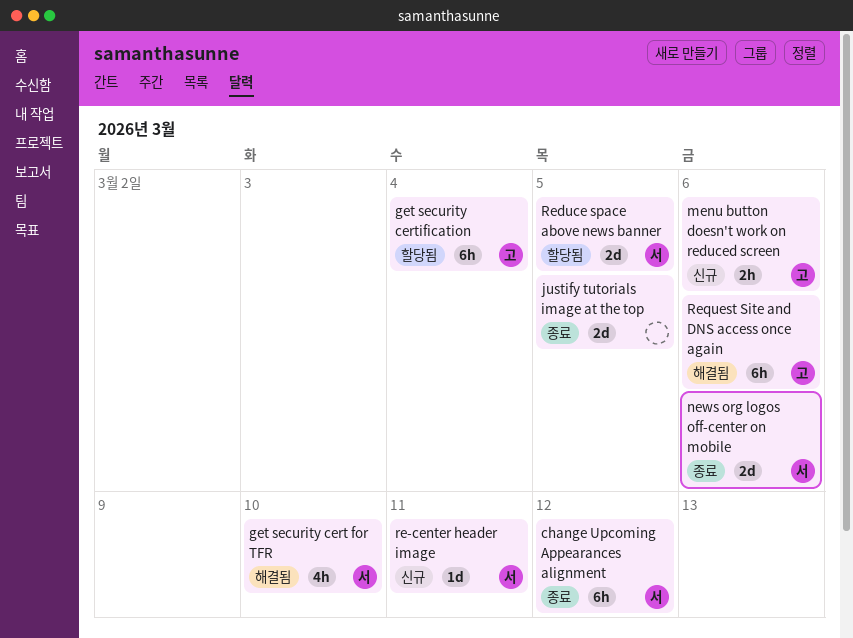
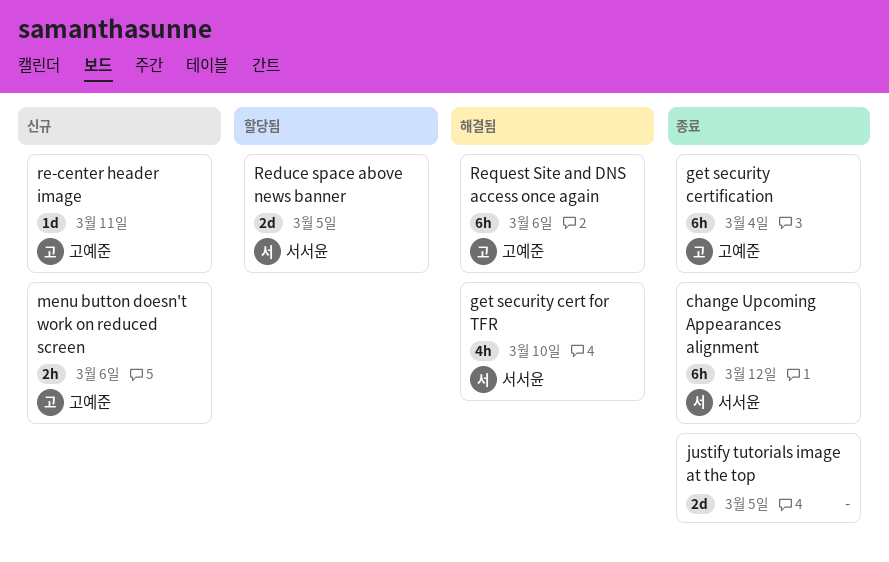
get security certification, status: 할당됨 -> 종료
news org logos off-center on mobile: present -> none
re-center header image, owner: 서서윤 -> 고예준

